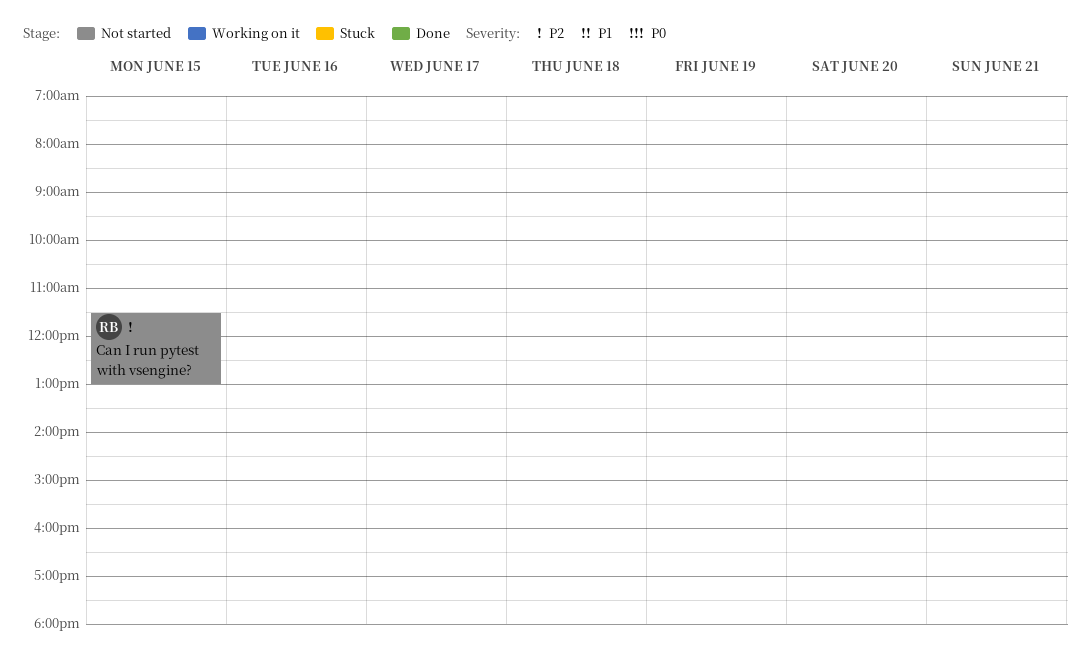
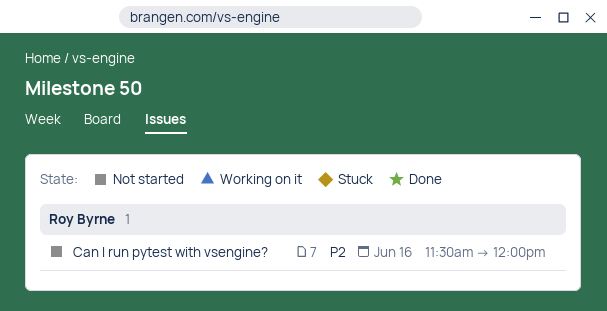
Can I run pytest with vsengine?, day: Jun 15 -> Jun 16
Can I run pytest with vsengine?, ends: 13:00 -> 12:00

